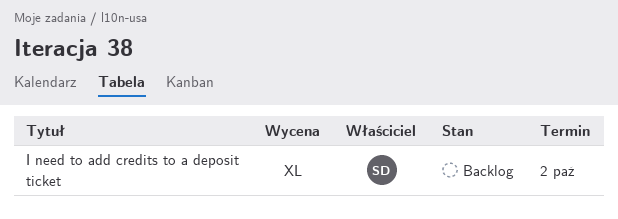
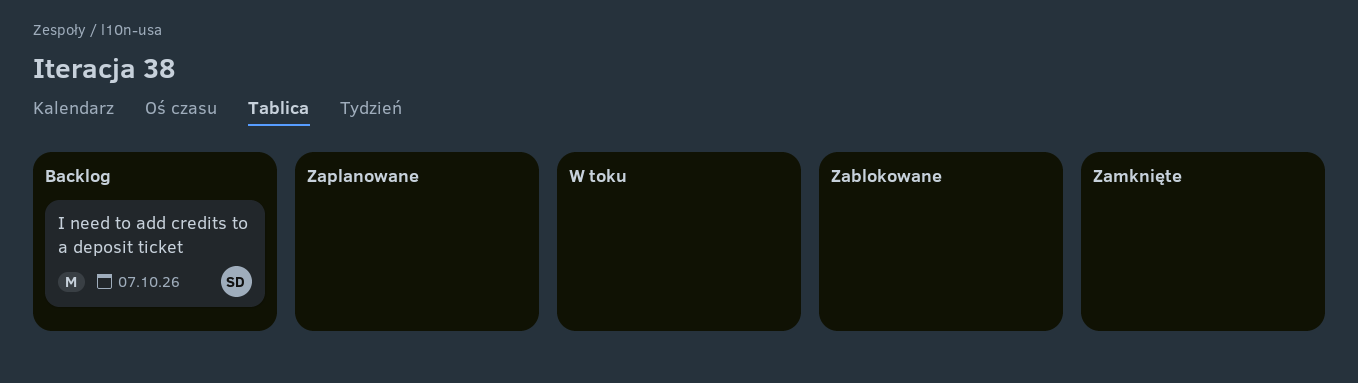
I need to add credits to a deposit ticket, estimate: XL -> M
I need to add credits to a deposit ticket, due: Oct 2 -> Oct 7

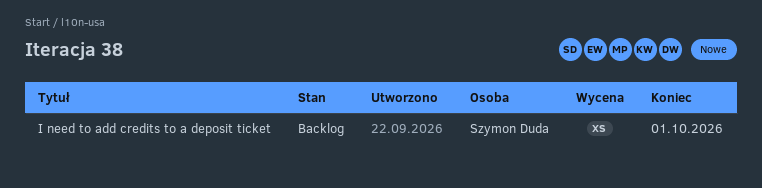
I need to add credits to a deposit ticket, estimate: M -> XS
I need to add credits to a deposit ticket, due: Oct 7 -> Oct 1

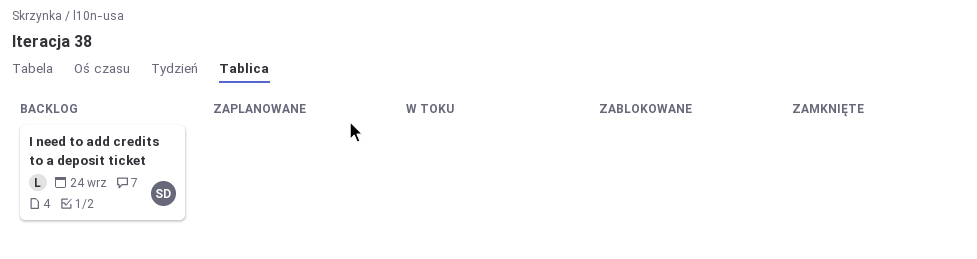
I need to add credits to a deposit ticket, estimate: XS -> L
I need to add credits to a deposit ticket, due: Oct 1 -> Sep 24

